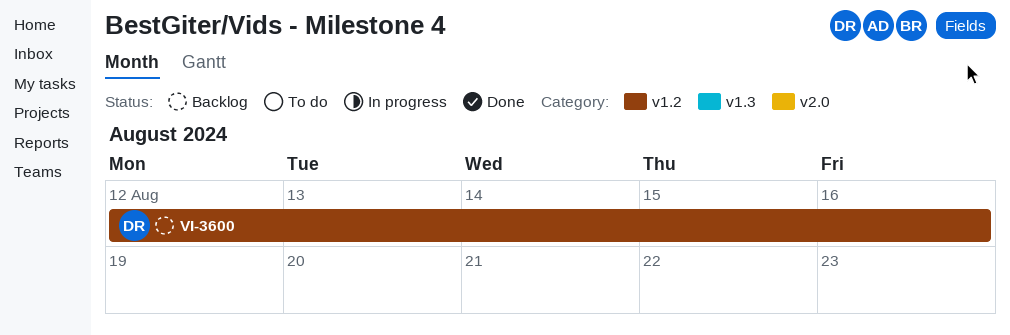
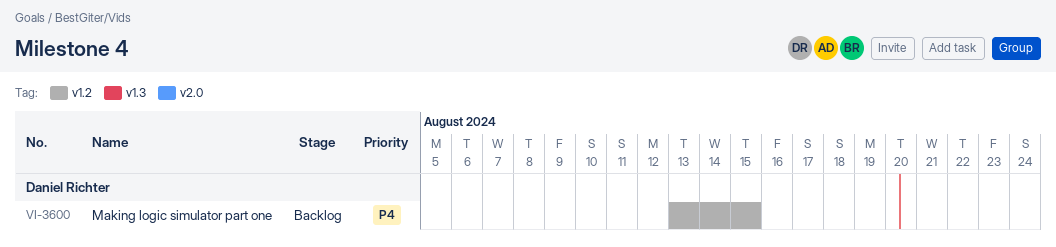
VI-3600, start: Aug 12 -> Aug 13
VI-3600, due: Aug 16 -> Aug 15

